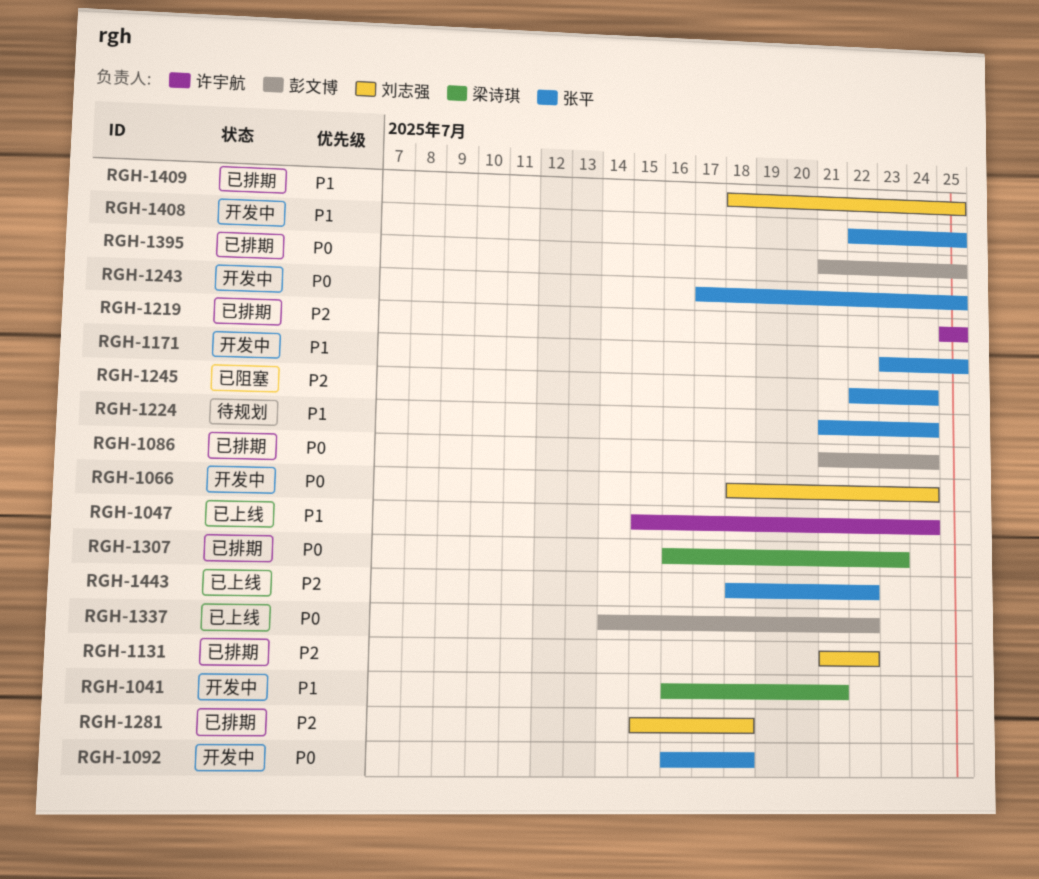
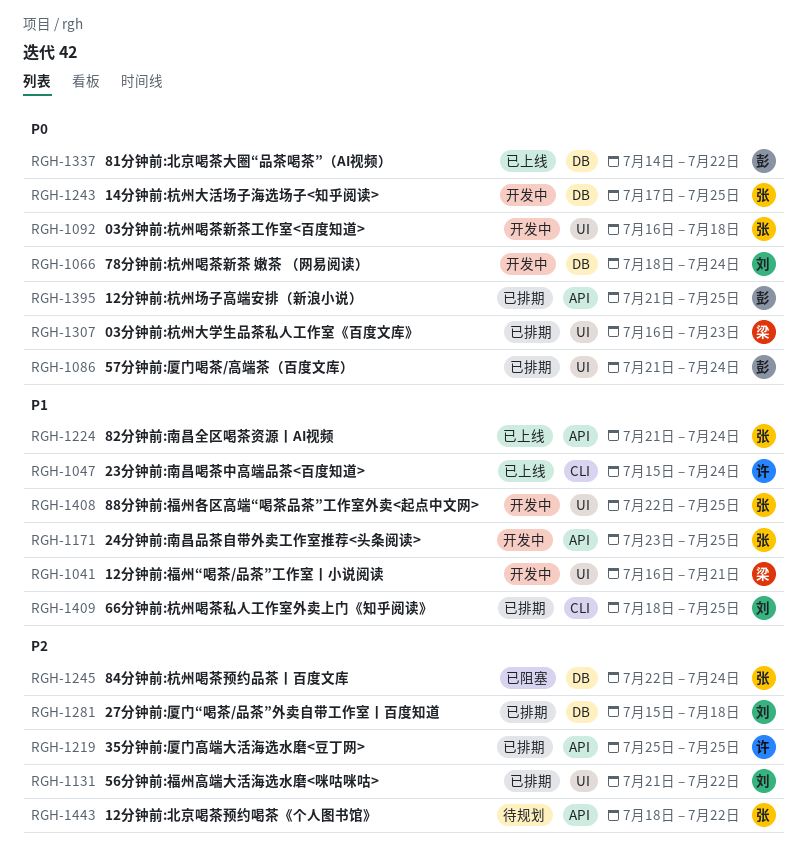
RGH-1224, status: 待规划 -> 已上线
RGH-1443, status: 已上线 -> 待规划

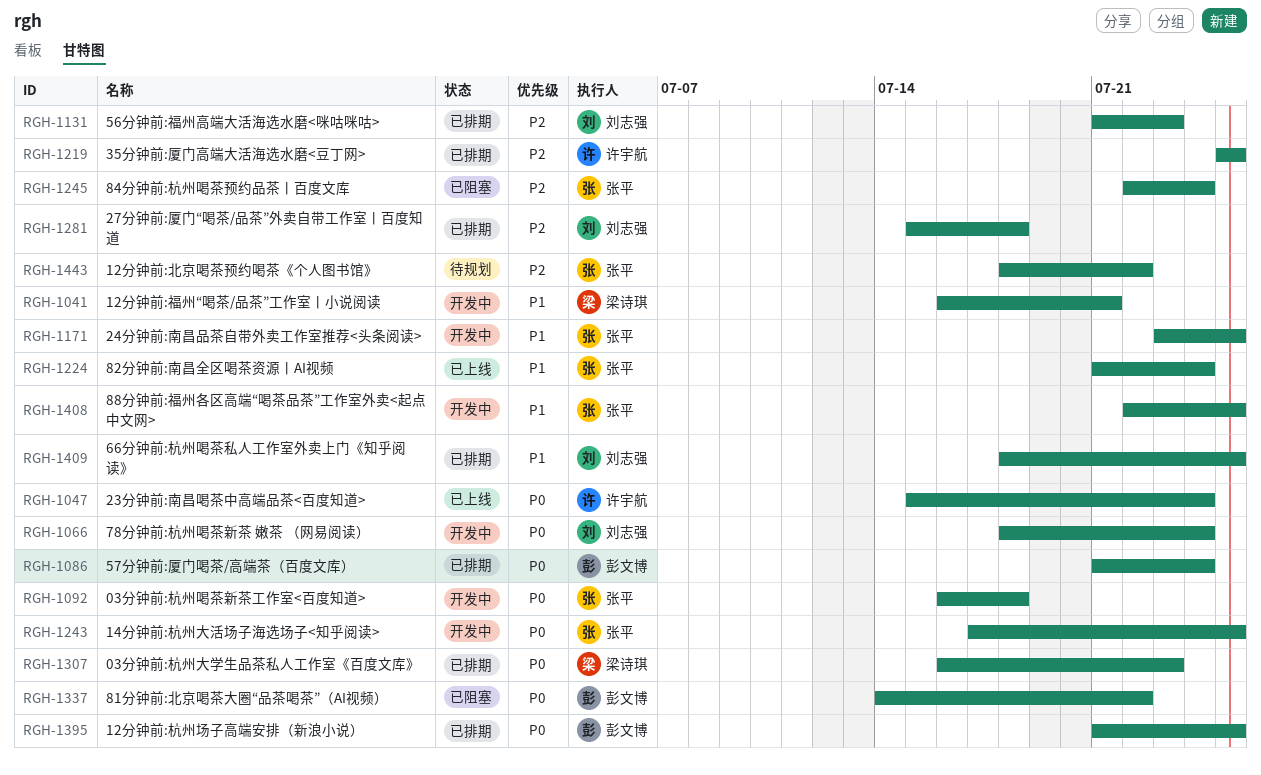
RGH-1047, priority: P1 -> P0
RGH-1131, due: Jul 22 -> Jul 23
RGH-1337, status: 已上线 -> 已阻塞

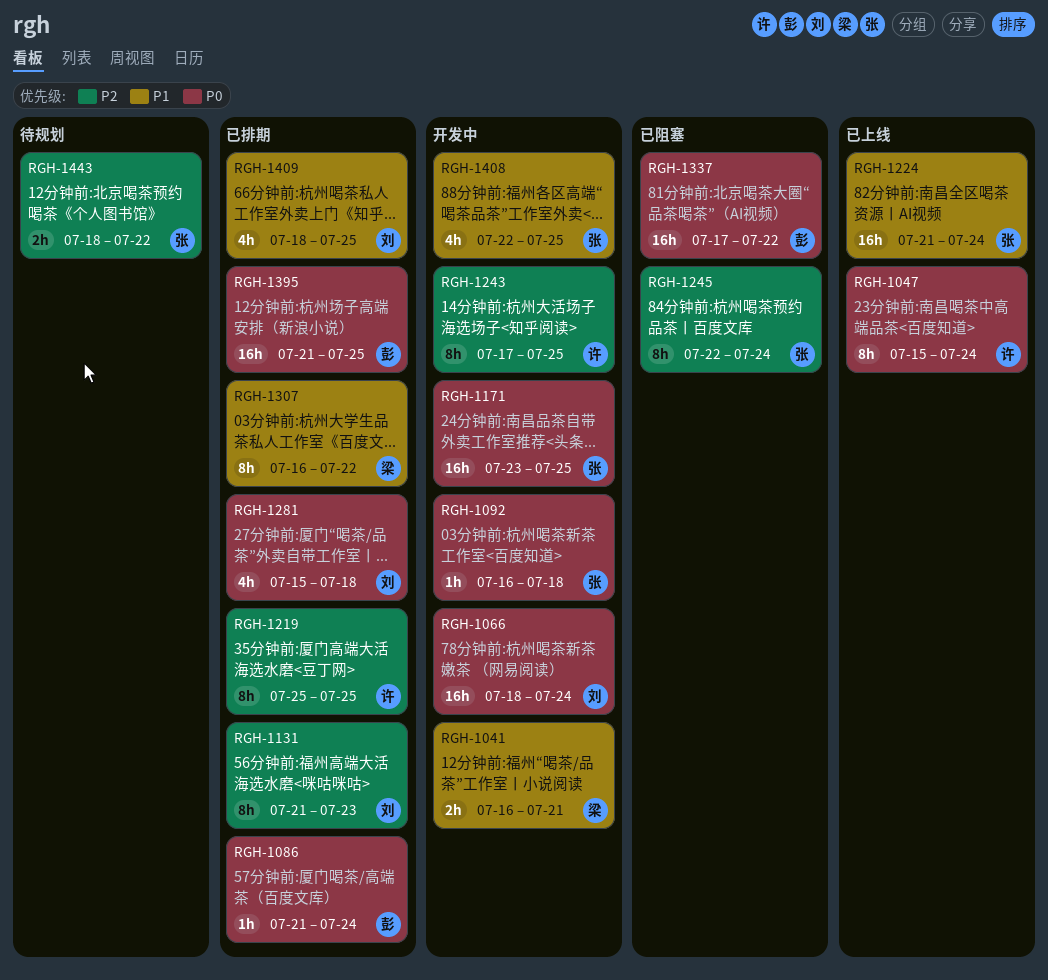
RGH-1171, priority: P1 -> P0
RGH-1243, owner: 张平 -> 许宇航
RGH-1243, priority: P0 -> P2
RGH-1281, priority: P2 -> P0
RGH-1307, priority: P0 -> P1
RGH-1307, due: Jul 23 -> Jul 22
RGH-1337, start: Jul 14 -> Jul 17

